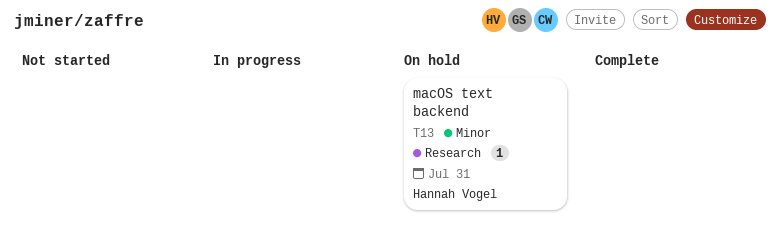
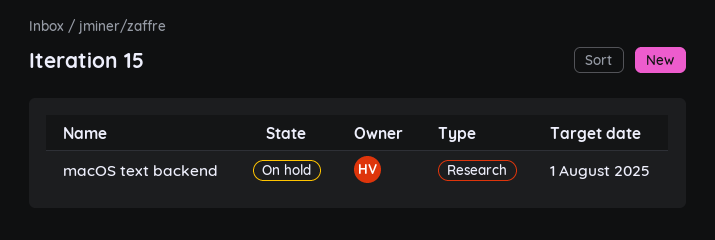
macOS text backend, due: Jul 31 -> Aug 1

